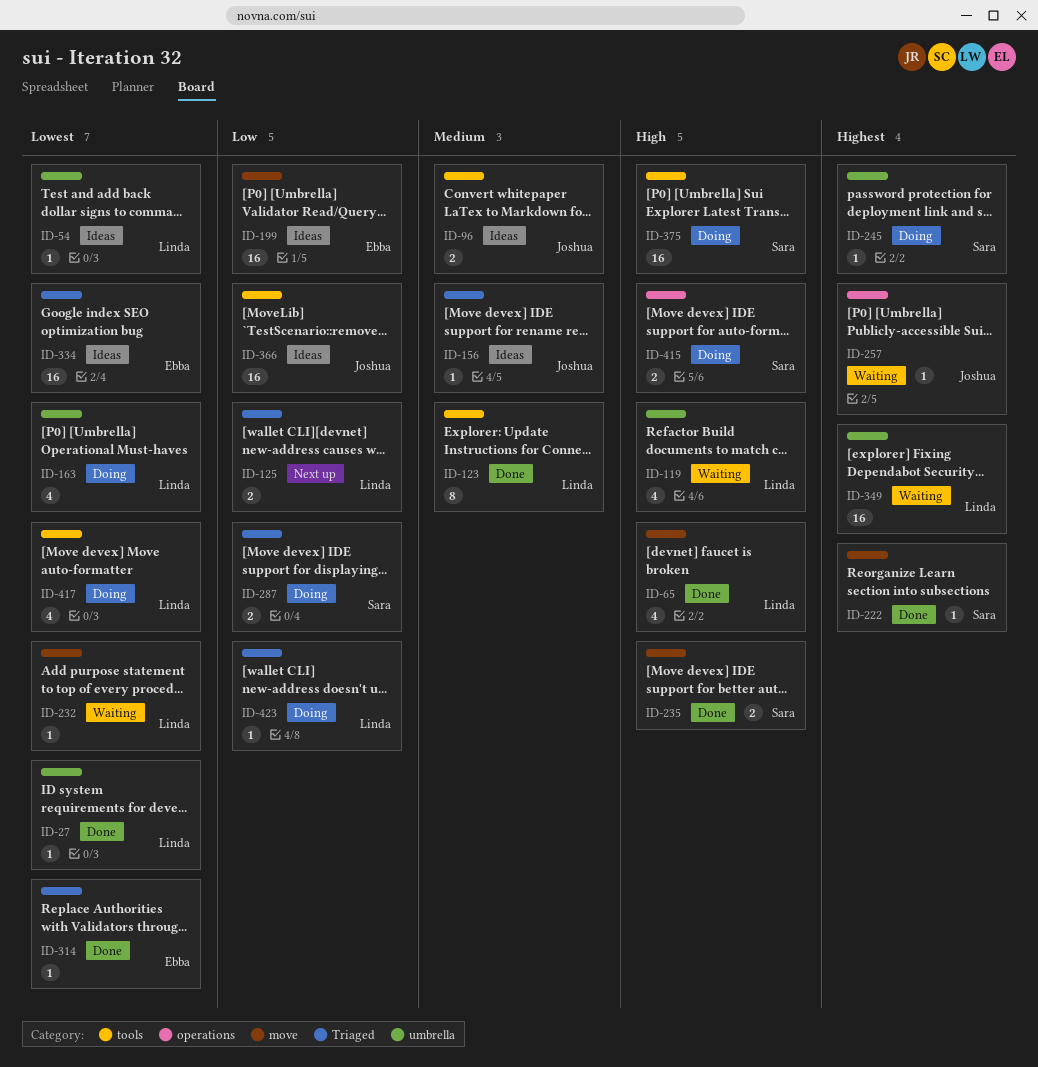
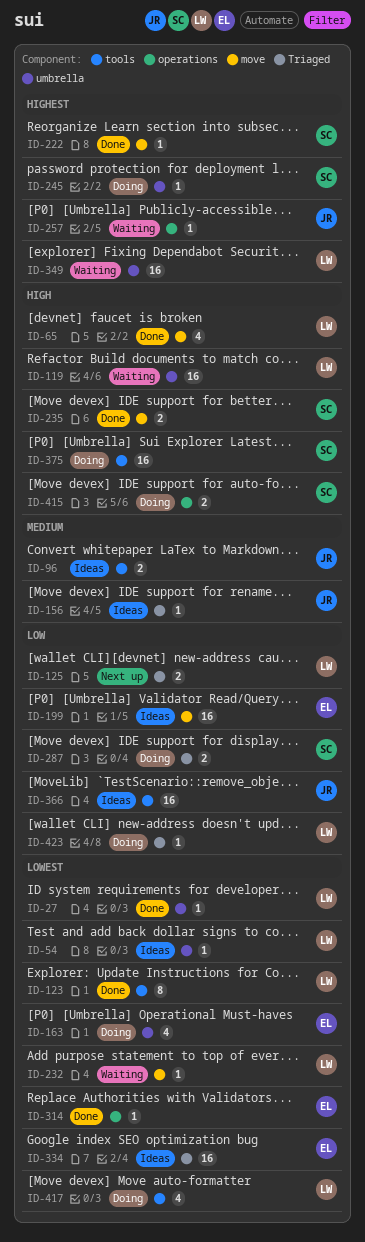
ID-119, estimate: 4 -> 16
ID-123, priority: Medium -> Lowest
ID-163, owner: Linda -> Ebba
ID-314, label: Triaged -> operations

